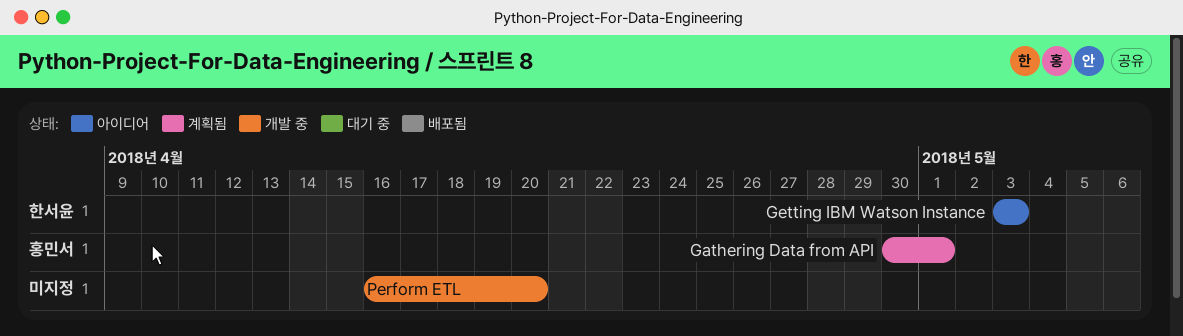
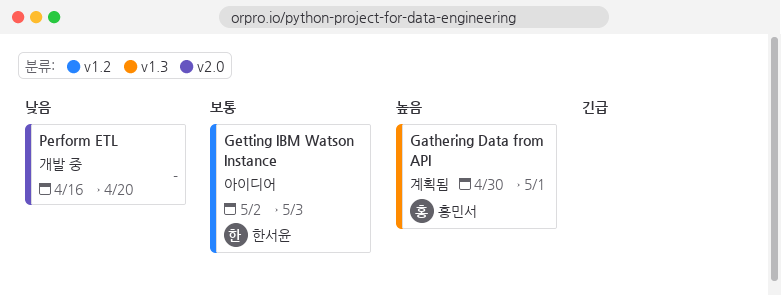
Getting IBM Watson Instance, start: May 3 -> May 2

